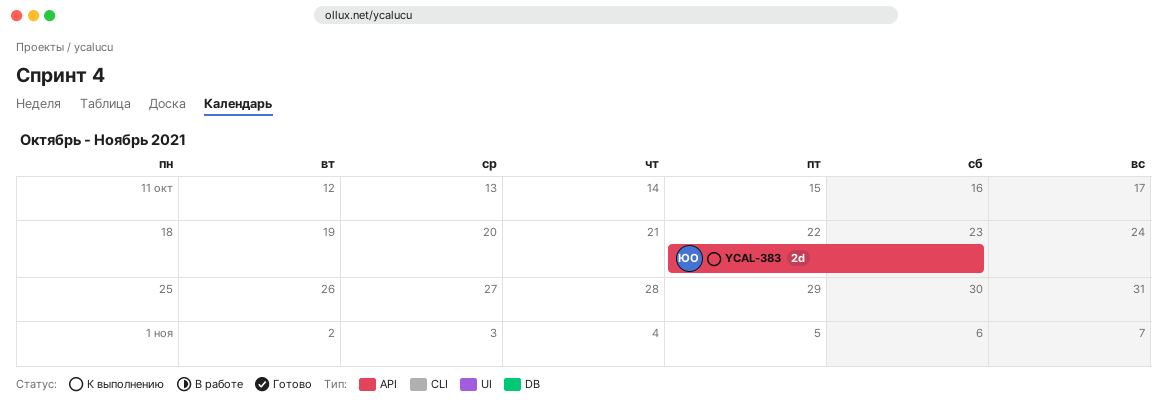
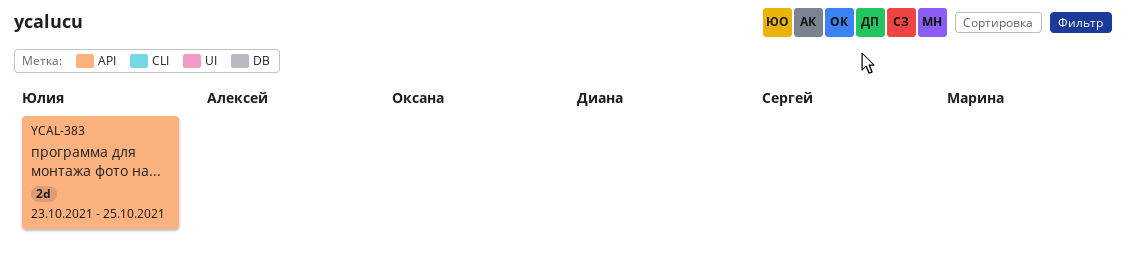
YCAL-383, start: Oct 22 -> Oct 23
YCAL-383, due: Oct 23 -> Oct 25

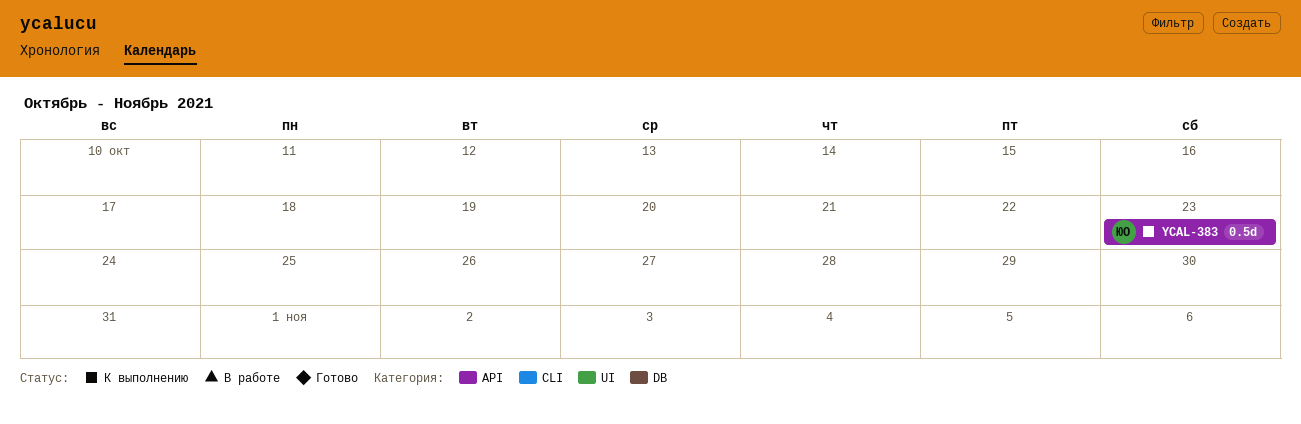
YCAL-383, estimate: 2d -> 0.5d
YCAL-383, due: Oct 25 -> Oct 23

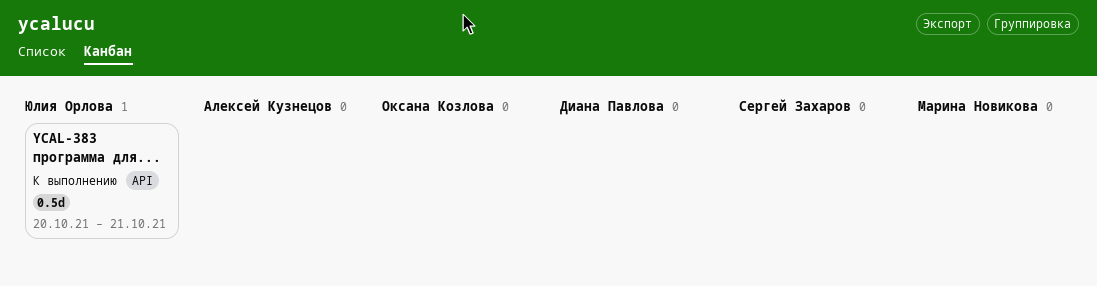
YCAL-383, start: Oct 23 -> Oct 20
YCAL-383, due: Oct 23 -> Oct 21

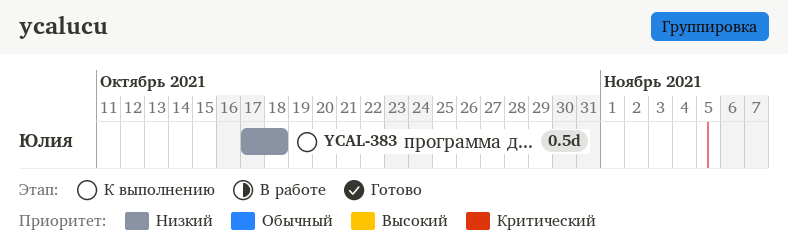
YCAL-383, start: Oct 20 -> Oct 17
YCAL-383, due: Oct 21 -> Oct 18

